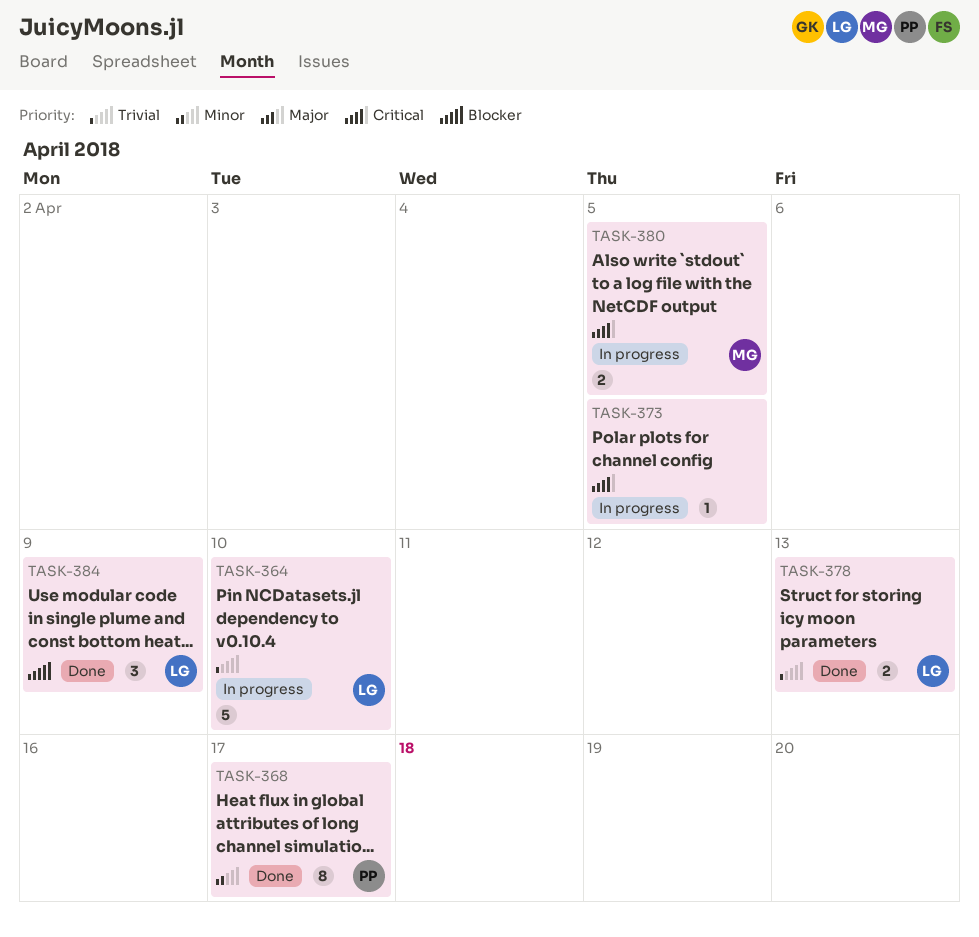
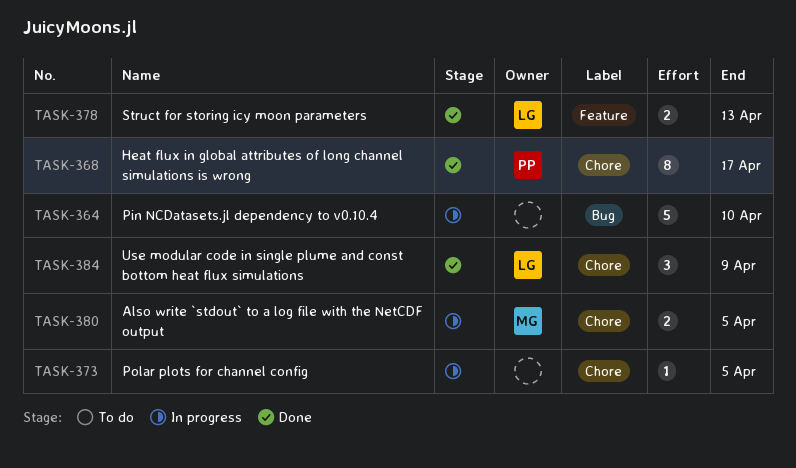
TASK-364, owner: LG -> none

